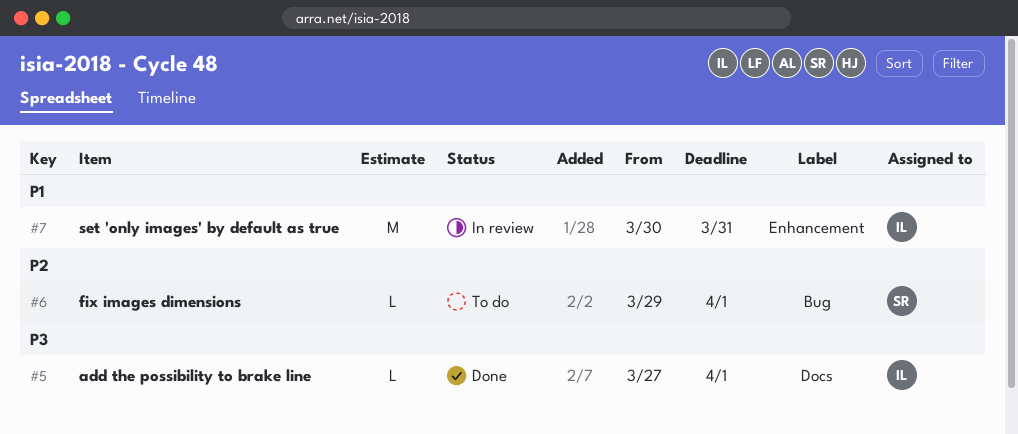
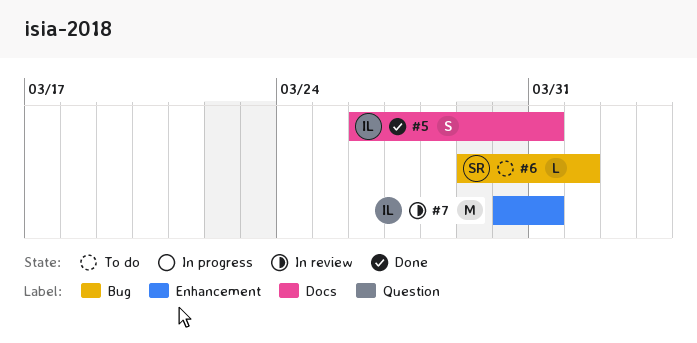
#5, estimate: L -> S
#5, start: Mar 27 -> Mar 26
#5, due: Apr 1 -> Mar 31

